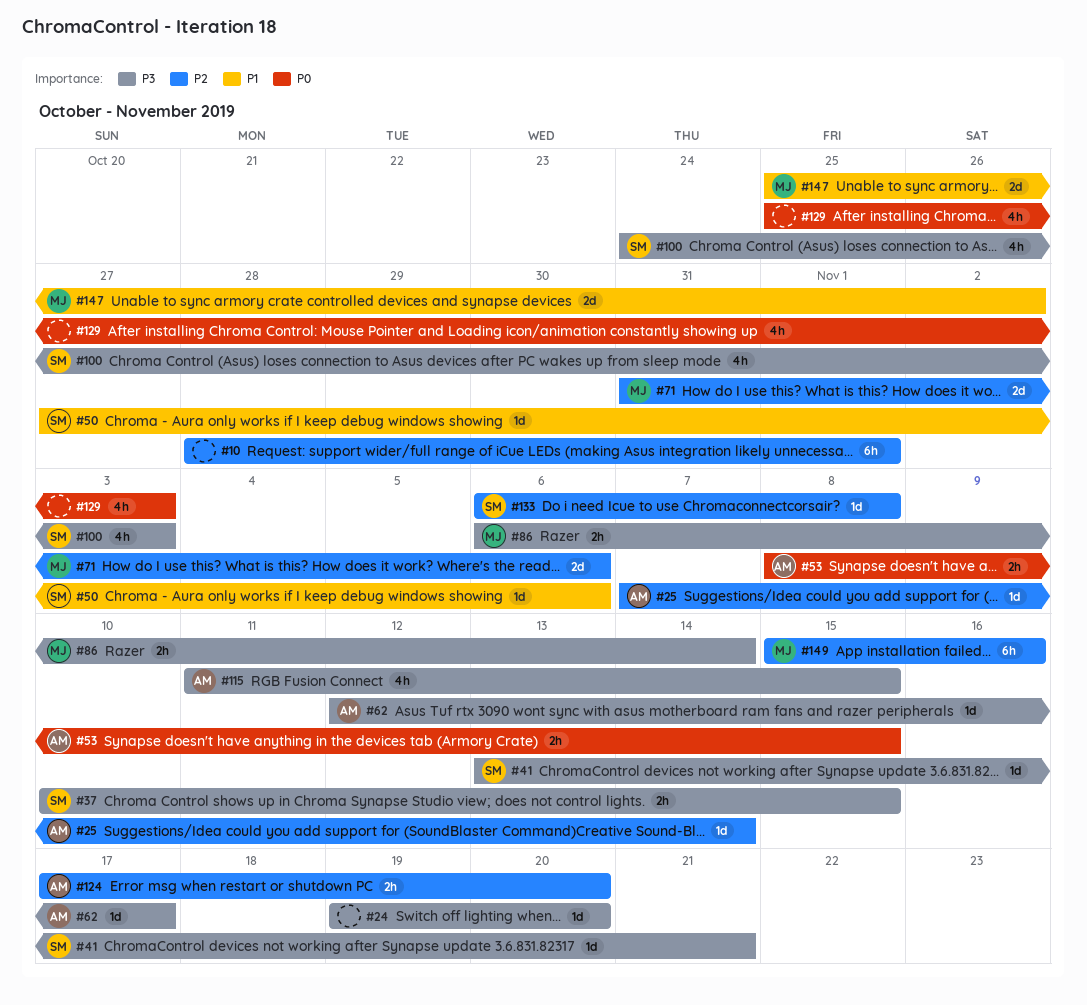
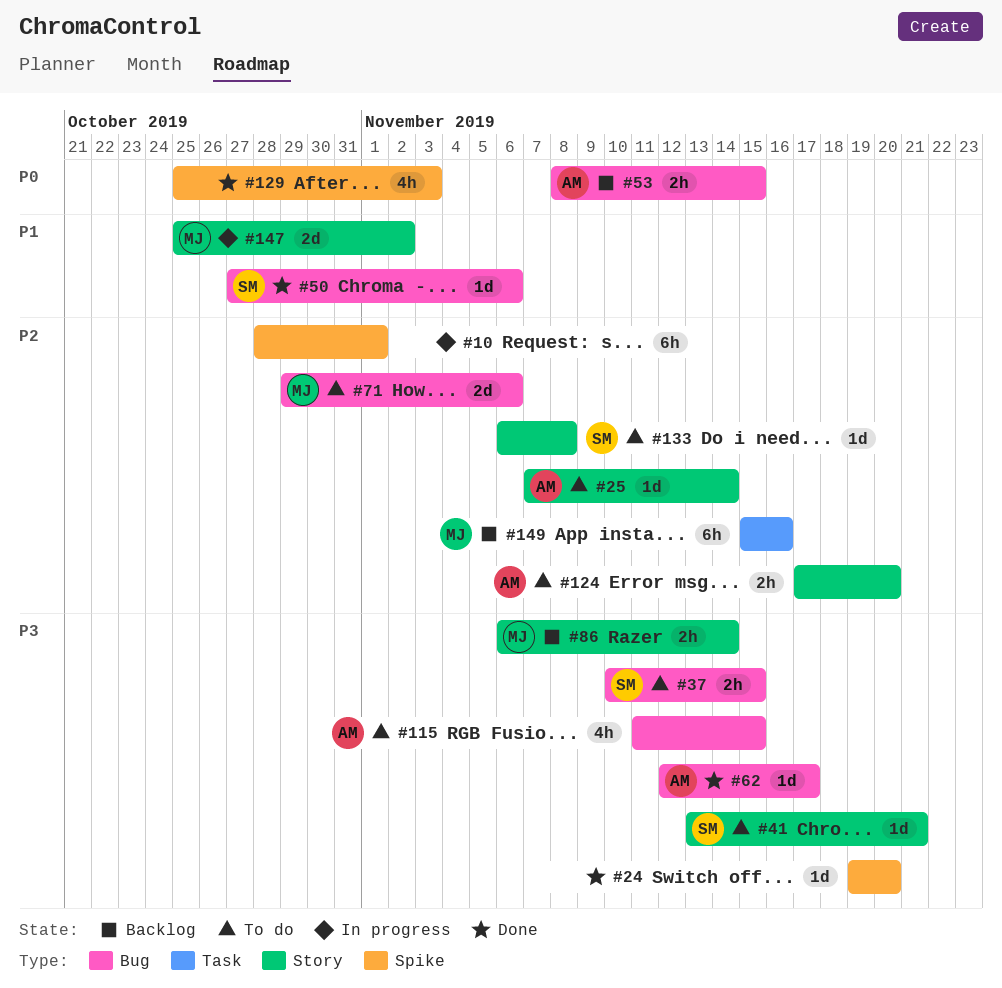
#71, start: Oct 31 -> Oct 29
#100: present -> none

